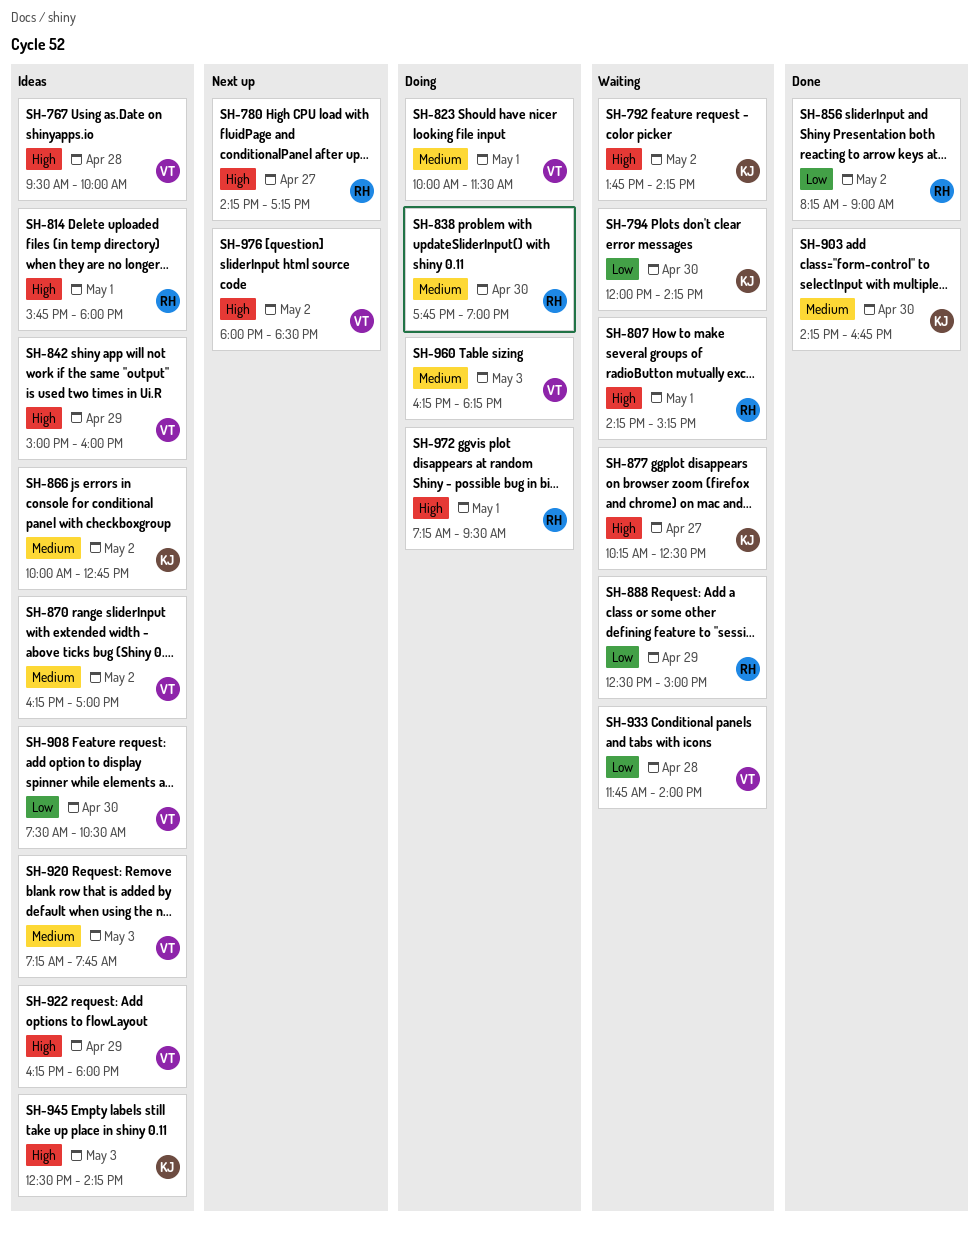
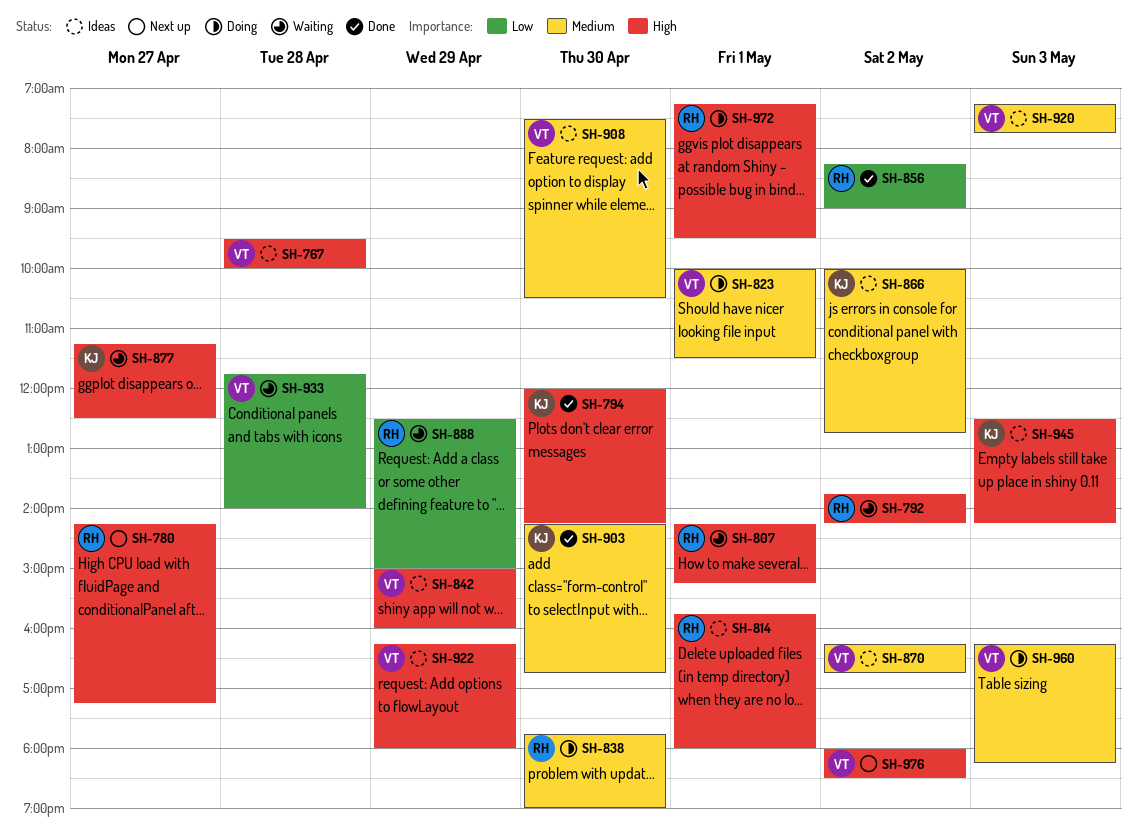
SH-792, owner: KJ -> RH
SH-794, status: Waiting -> Done
SH-794, priority: Low -> High
SH-870, ends: 17:00 -> 16:45
SH-877, begins: 10:15 -> 11:15
SH-908, priority: Low -> Medium

